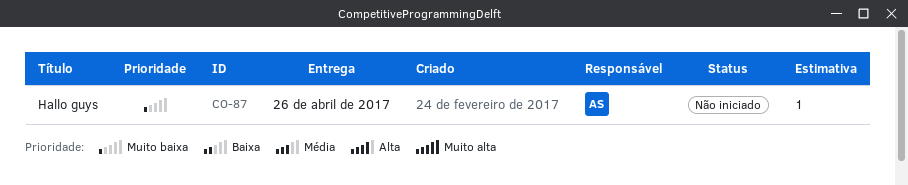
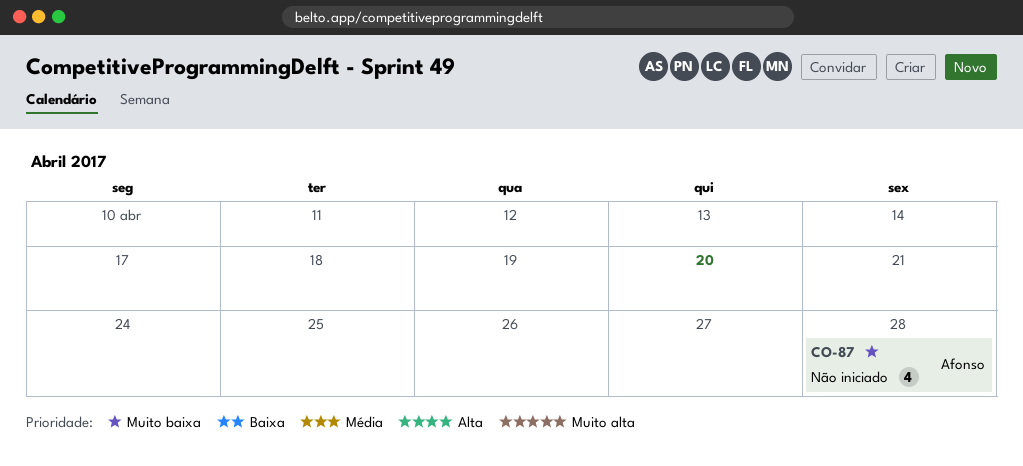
CO-87, estimate: 1 -> 4
CO-87, due: Apr 26 -> Apr 28

